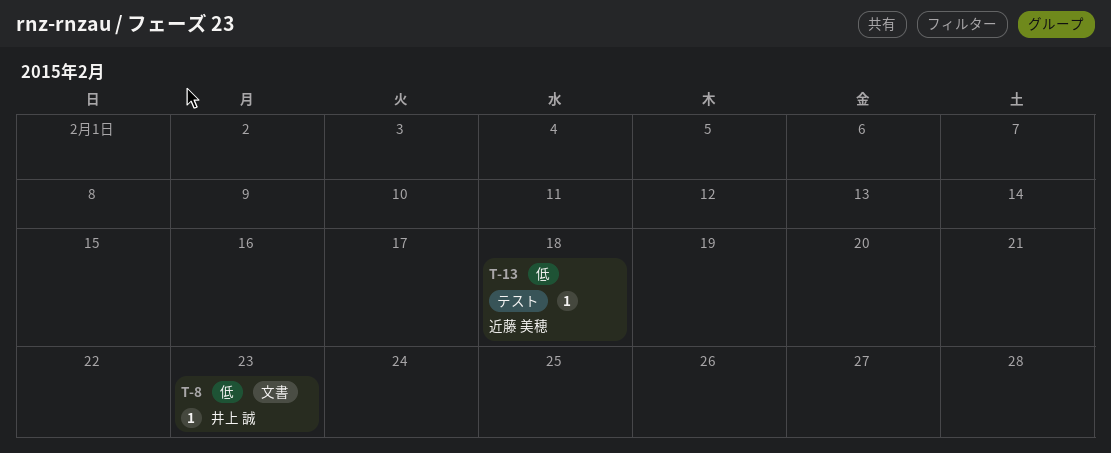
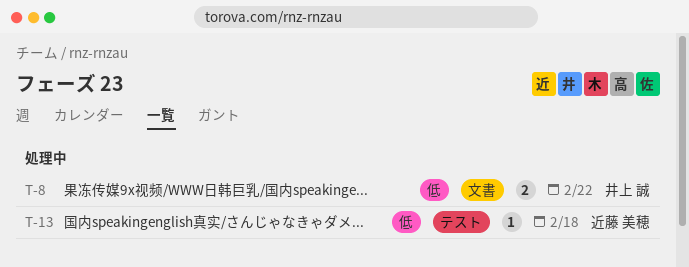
T-8, estimate: 1 -> 2
T-8, due: Feb 23 -> Feb 22

